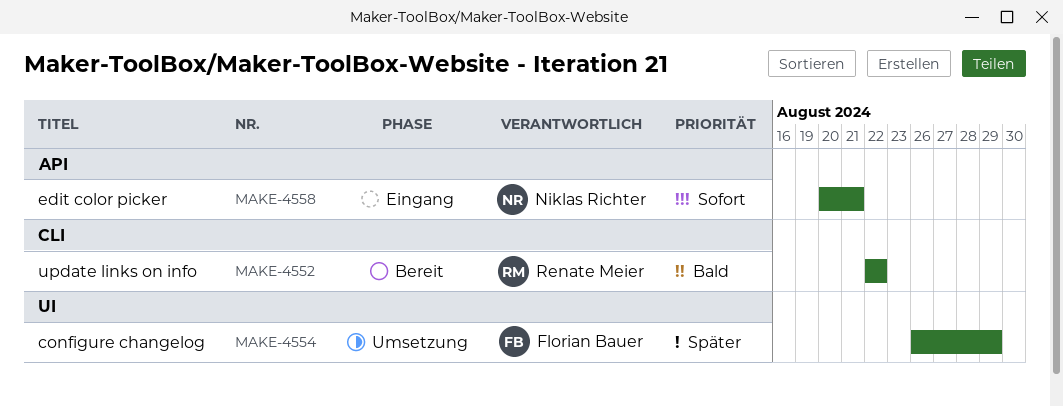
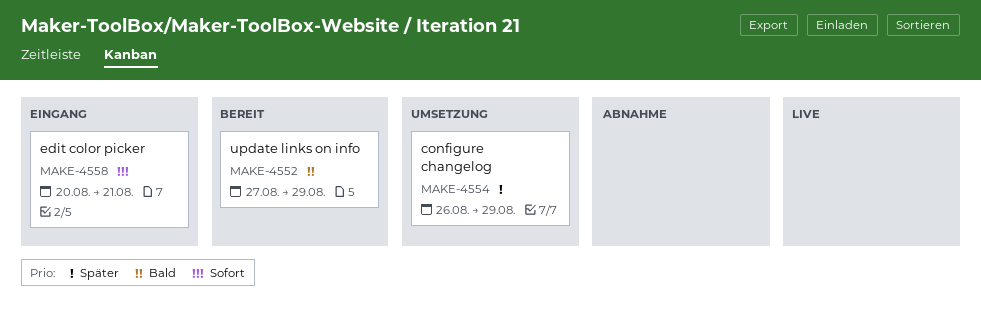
MAKE-4552, start: Aug 22 -> Aug 27
MAKE-4552, due: Aug 22 -> Aug 29

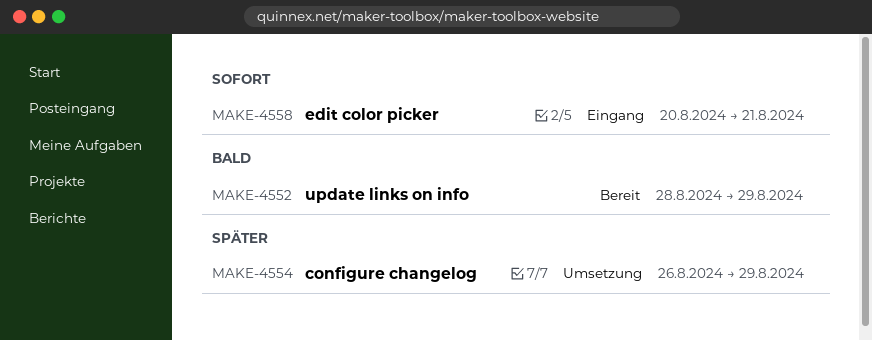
MAKE-4552, start: Aug 27 -> Aug 28

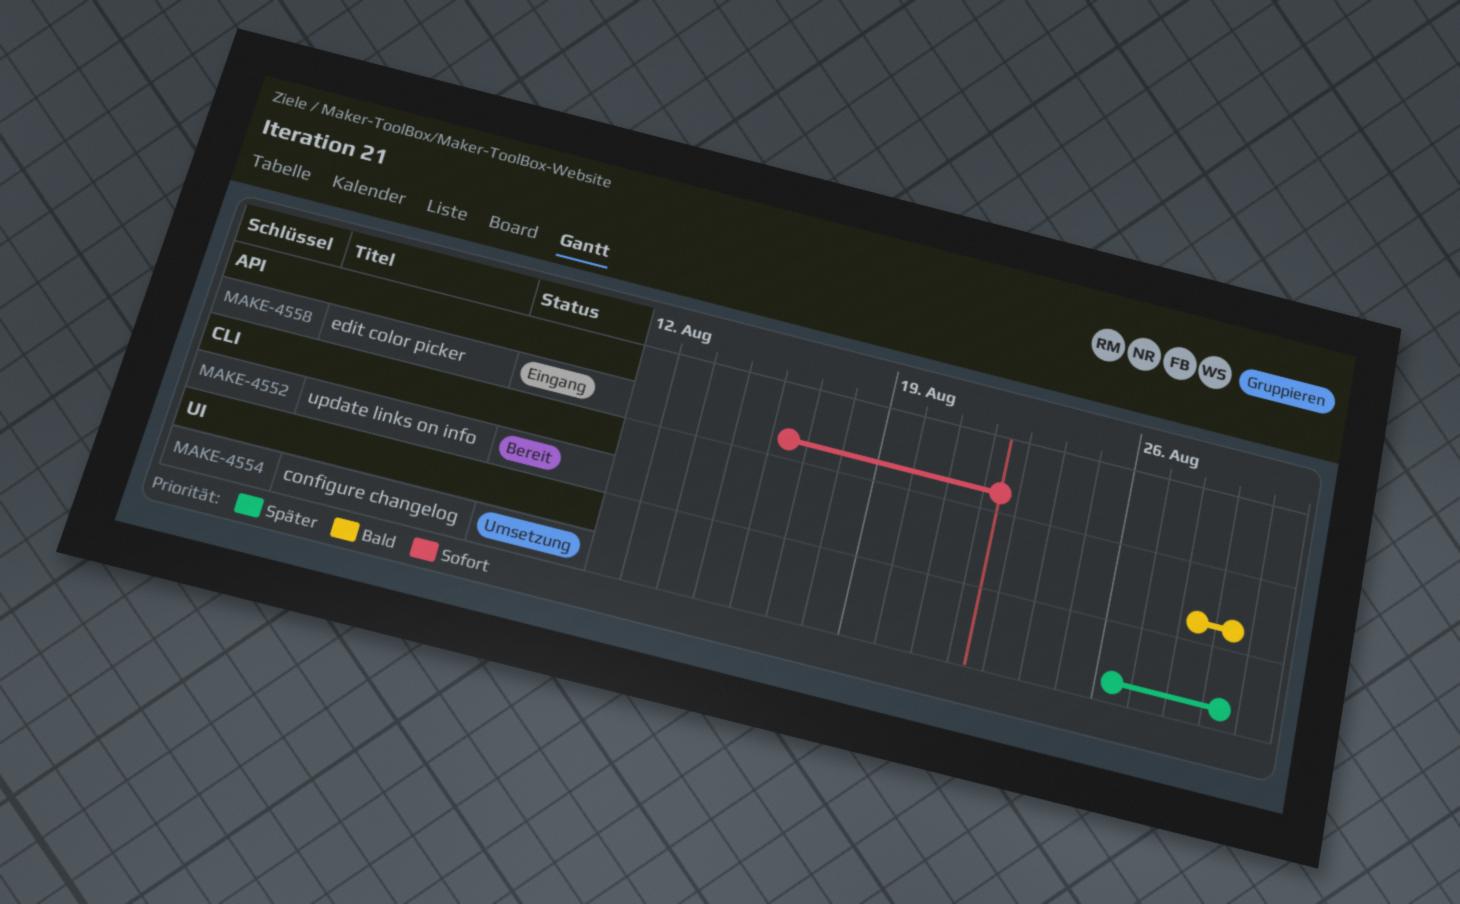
MAKE-4558, start: Aug 20 -> Aug 16
MAKE-4558, due: Aug 21 -> Aug 22

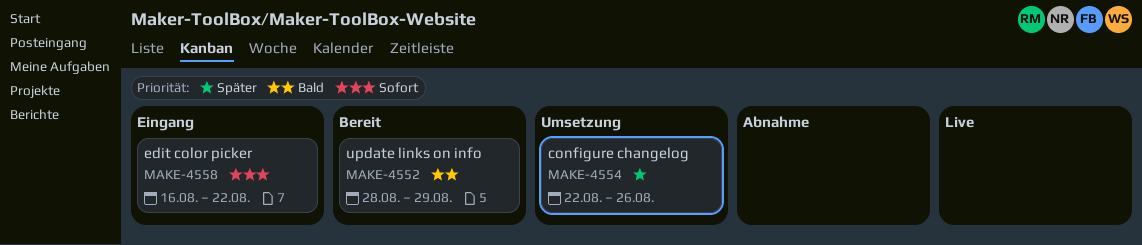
MAKE-4554, start: Aug 26 -> Aug 22
MAKE-4554, due: Aug 29 -> Aug 26

